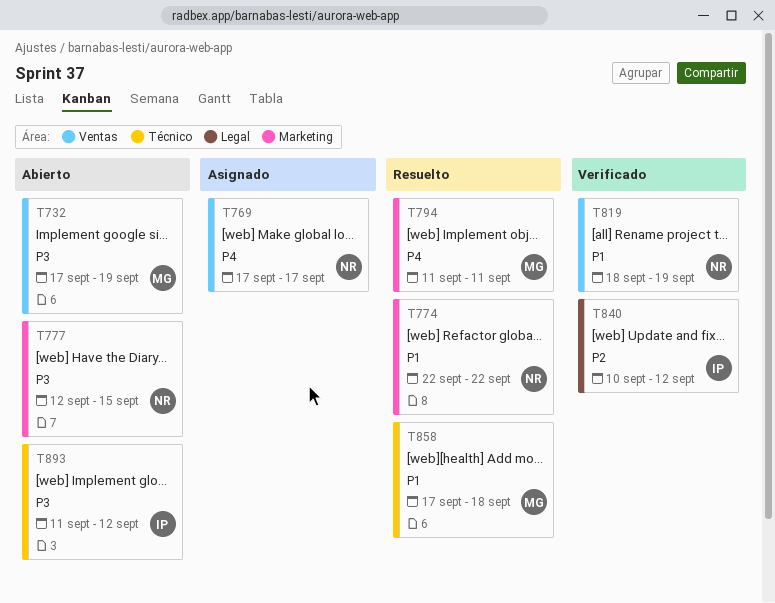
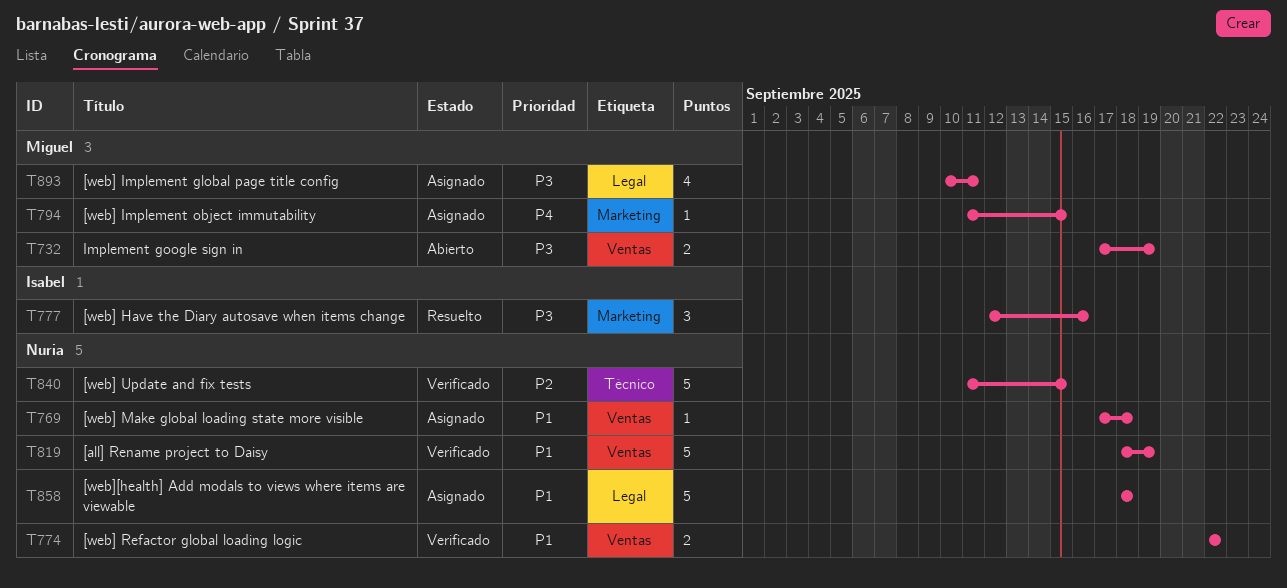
T769, priority: P4 -> P1
T769, due: Sep 17 -> Sep 18
T774, status: Resuelto -> Verificado
T774, label: Marketing -> Ventas
T777, status: Abierto -> Resuelto
T777, owner: Nuria -> Isabel
T777, due: Sep 15 -> Sep 16
T794, status: Resuelto -> Asignado
T794, due: Sep 11 -> Sep 15
T840, owner: Isabel -> Nuria
T840, label: Legal -> Técnico
T840, start: Sep 10 -> Sep 11
T840, due: Sep 12 -> Sep 15
T858, status: Resuelto -> Asignado
T858, owner: Miguel -> Nuria
T858, label: Técnico -> Legal
T858, start: Sep 17 -> Sep 18
T893, status: Abierto -> Asignado
T893, owner: Isabel -> Miguel
T893, label: Técnico -> Legal
T893, start: Sep 11 -> Sep 10
T893, due: Sep 12 -> Sep 11

